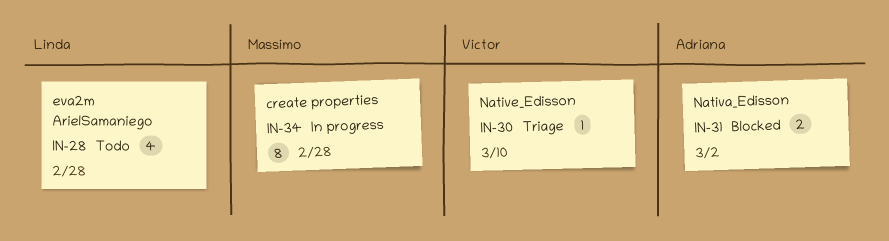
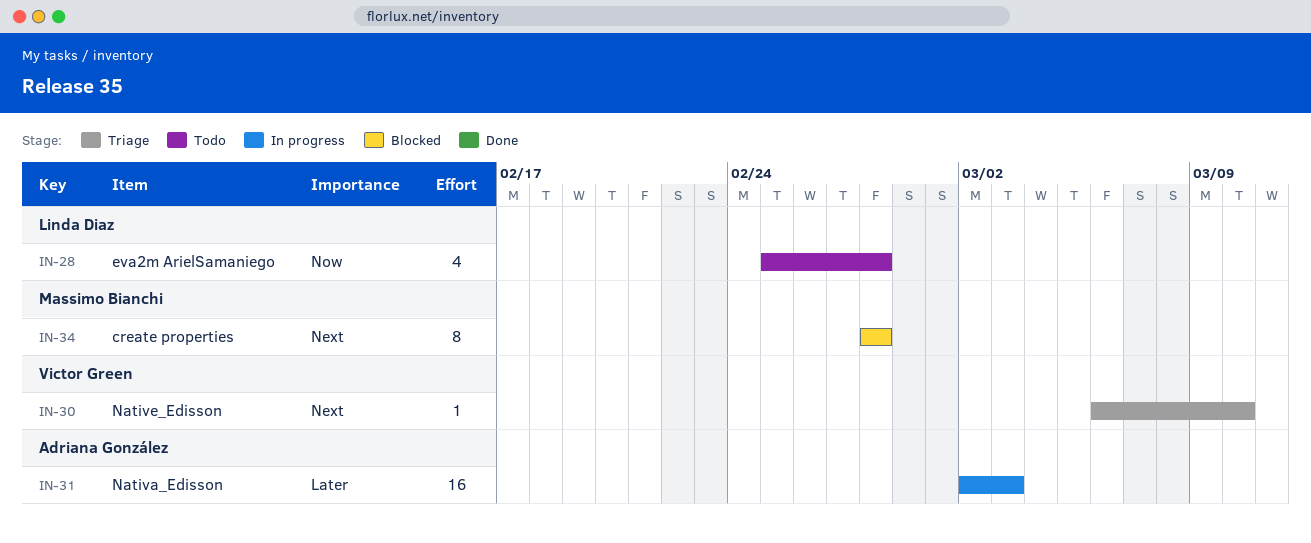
IN-31, status: Blocked -> In progress
IN-31, estimate: 2 -> 16
IN-31, due: Mar 2 -> Mar 3
IN-34, status: In progress -> Blocked

